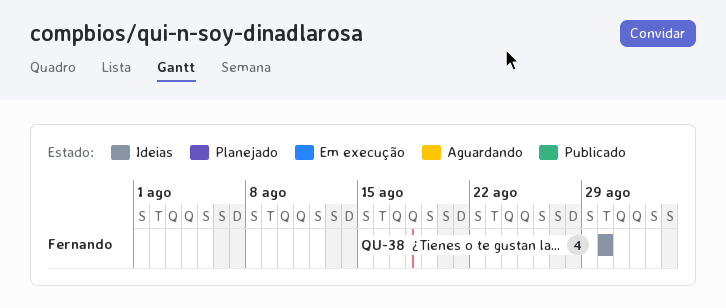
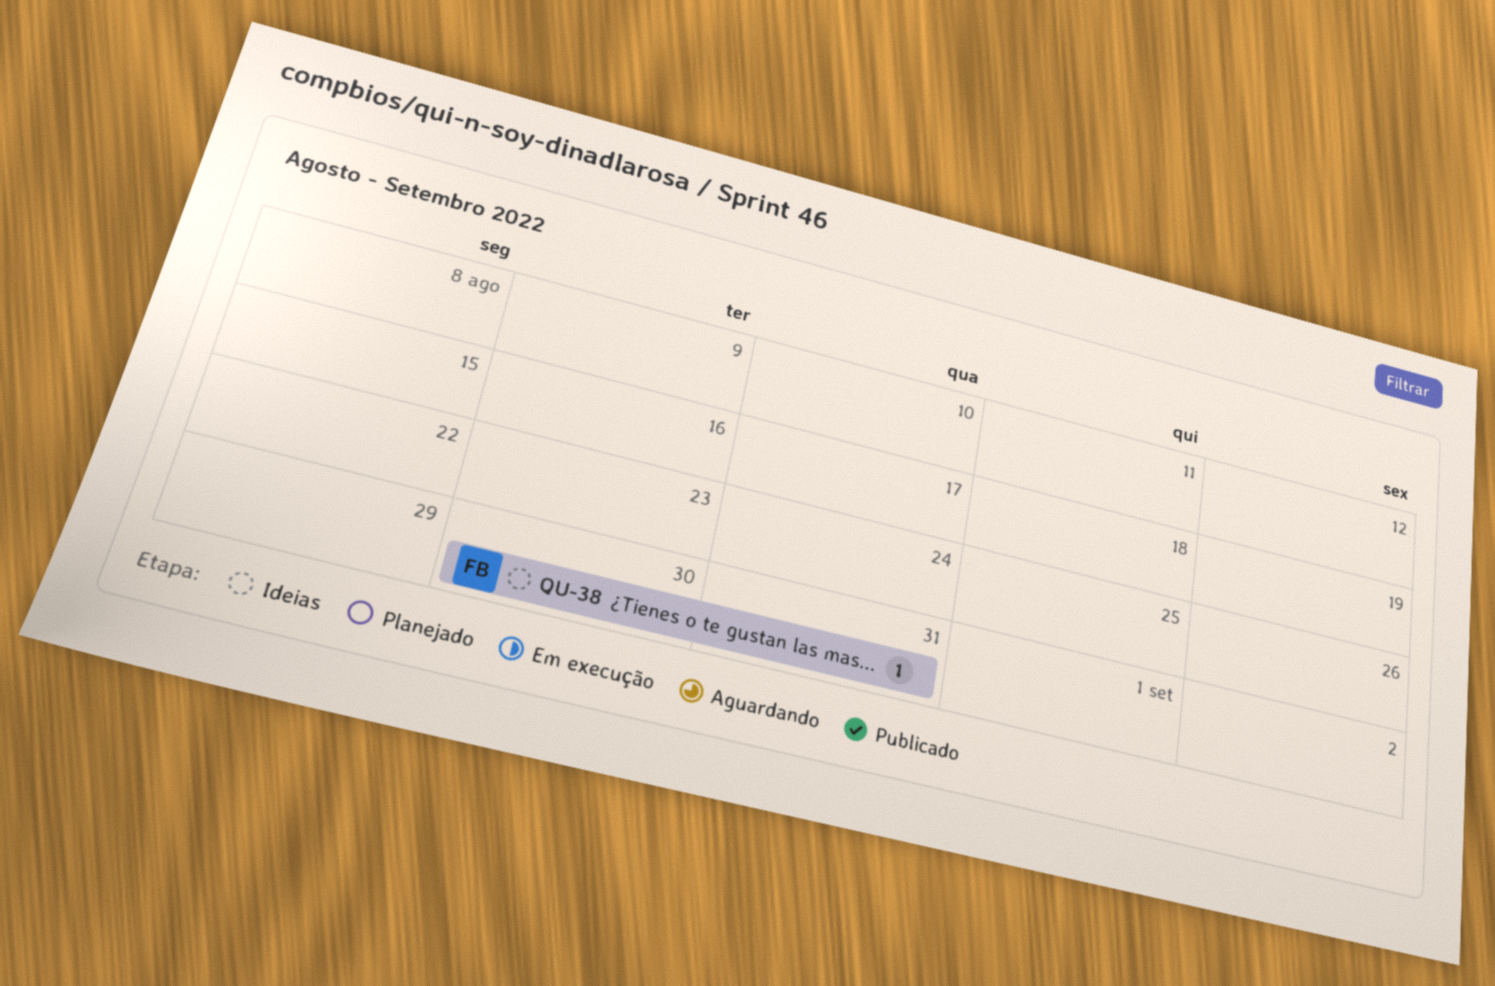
QU-38, estimate: 4 -> 1
QU-38, due: Aug 30 -> Aug 31

